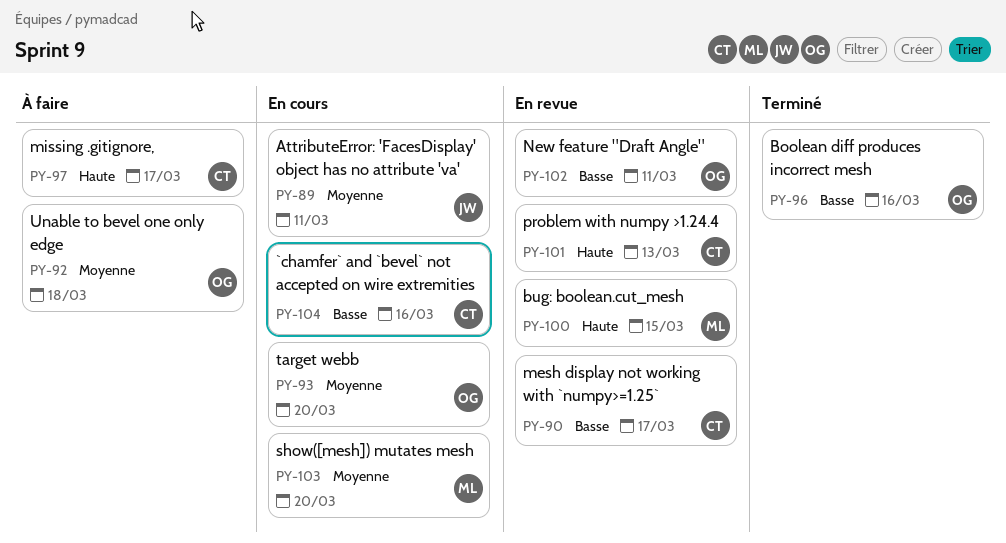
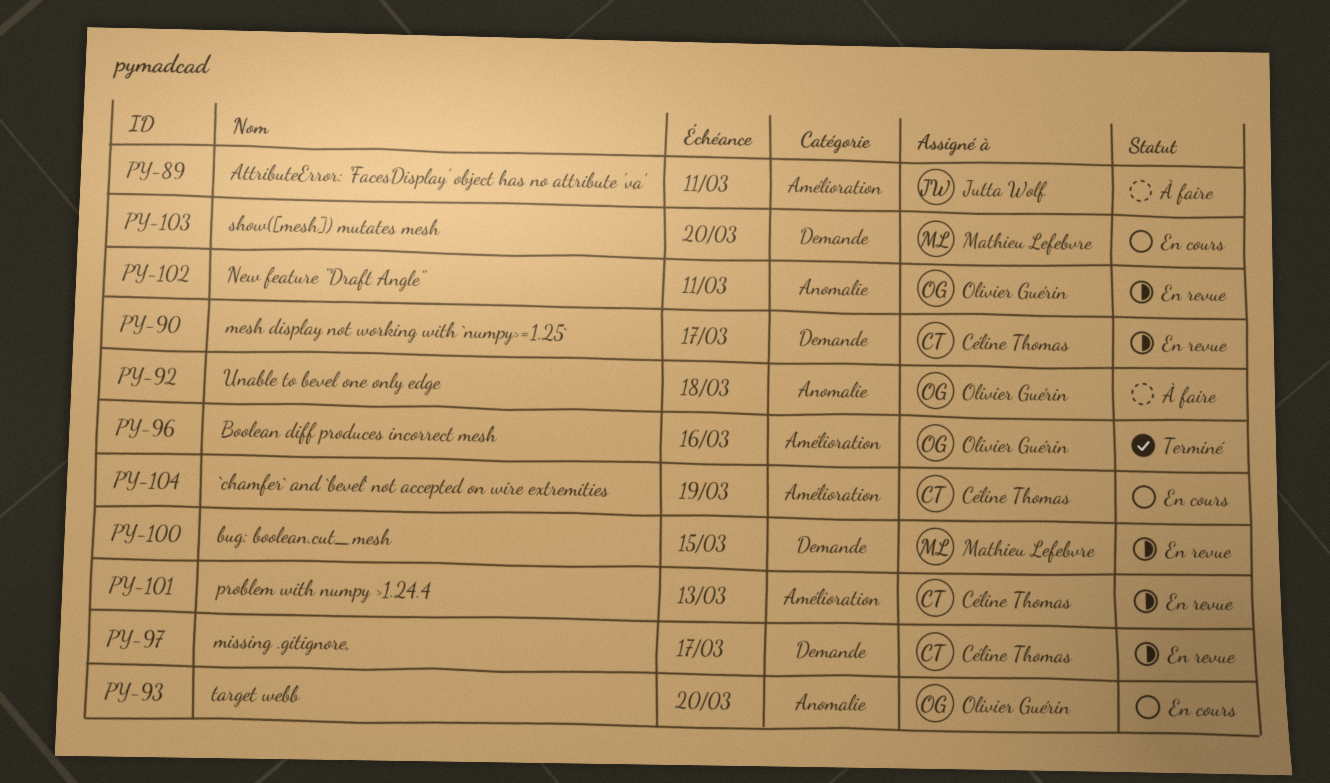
PY-89, status: En cours -> À faire
PY-97, status: À faire -> En revue
PY-104, due: Mar 16 -> Mar 19

